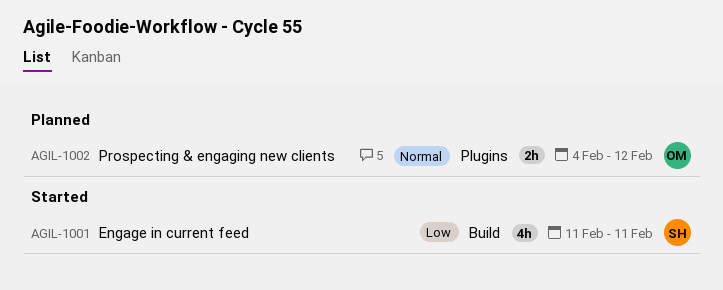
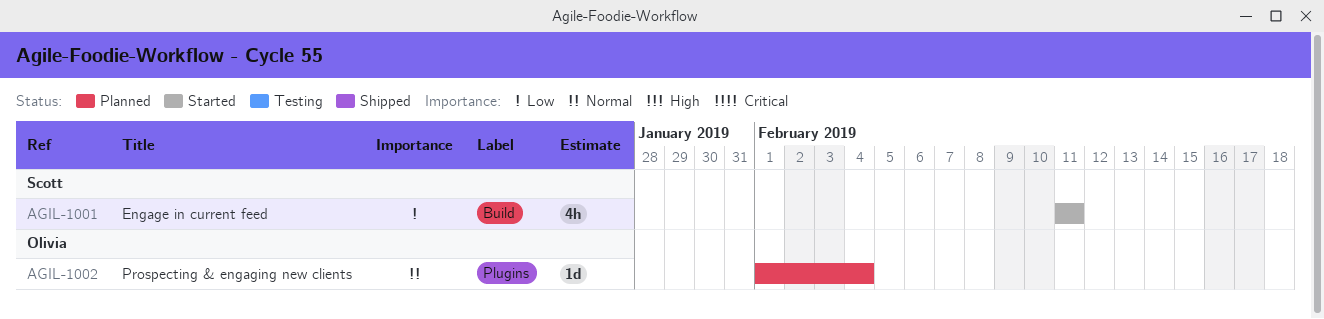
AGIL-1002, estimate: 2h -> 1d
AGIL-1002, start: Feb 4 -> Feb 1
AGIL-1002, due: Feb 12 -> Feb 4

